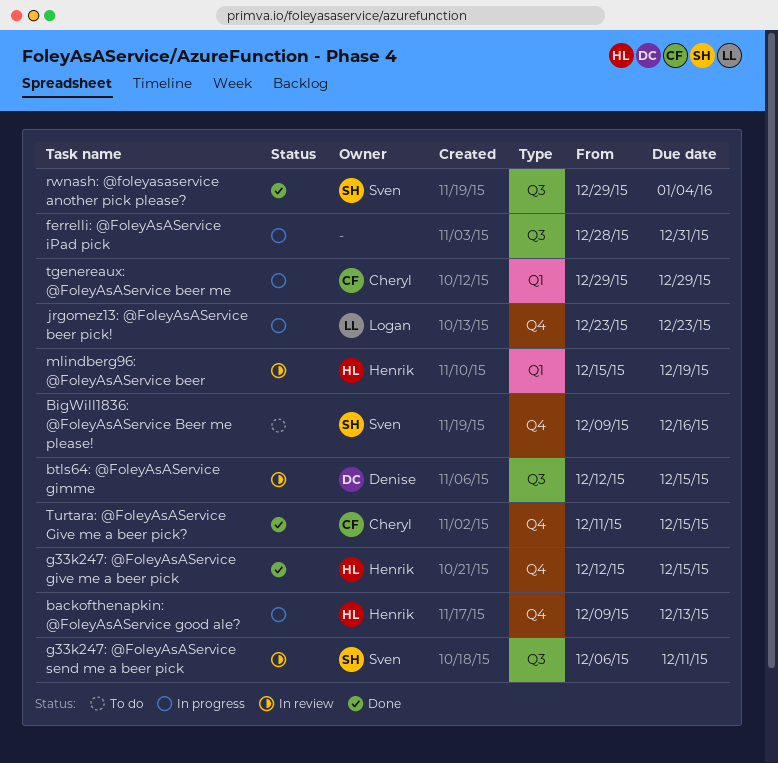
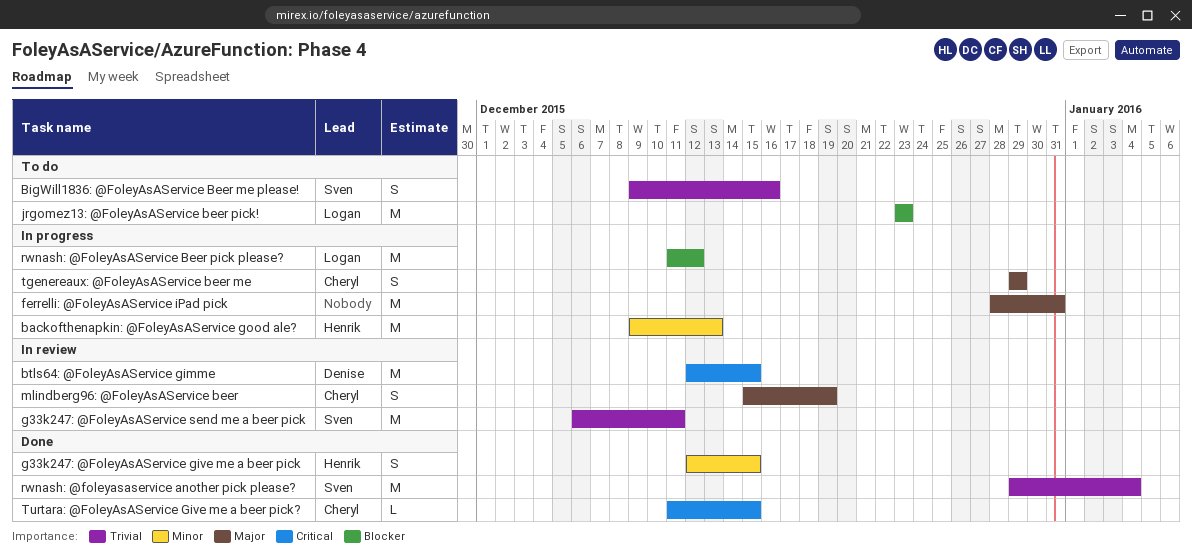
jrgomez13: @FoleyAsAService beer pick!, status: In progress -> To do
mlindberg96: @FoleyAsAService beer, owner: Henrik -> Cheryl
rwnash: @FoleyAsAService Beer pick please?: none -> present

